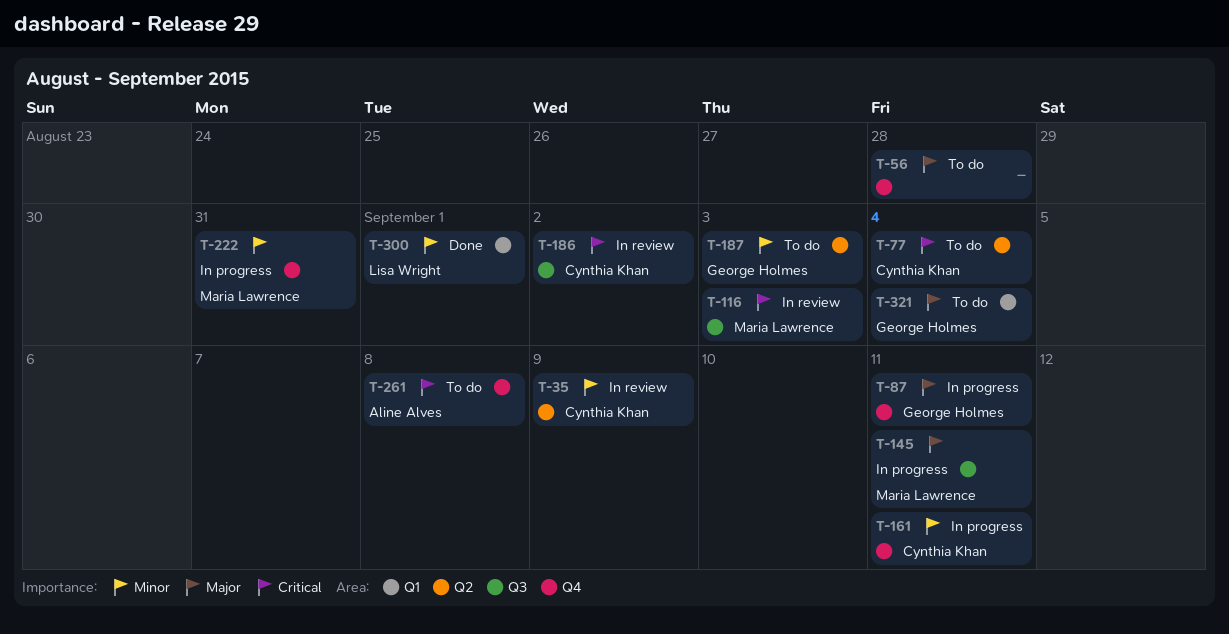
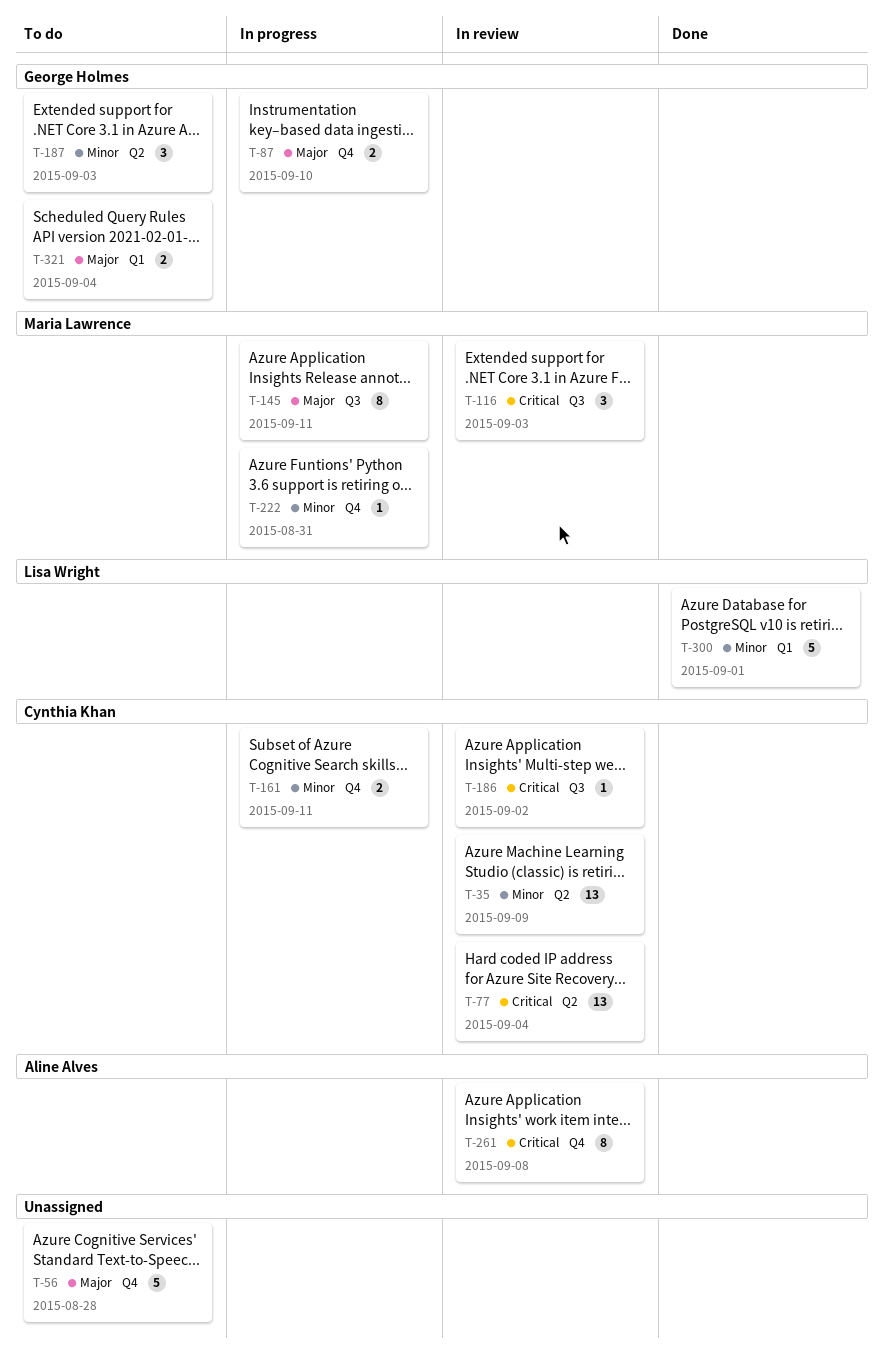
T-77, status: To do -> In review
T-87, due: Sep 11 -> Sep 10
T-261, status: To do -> In review

